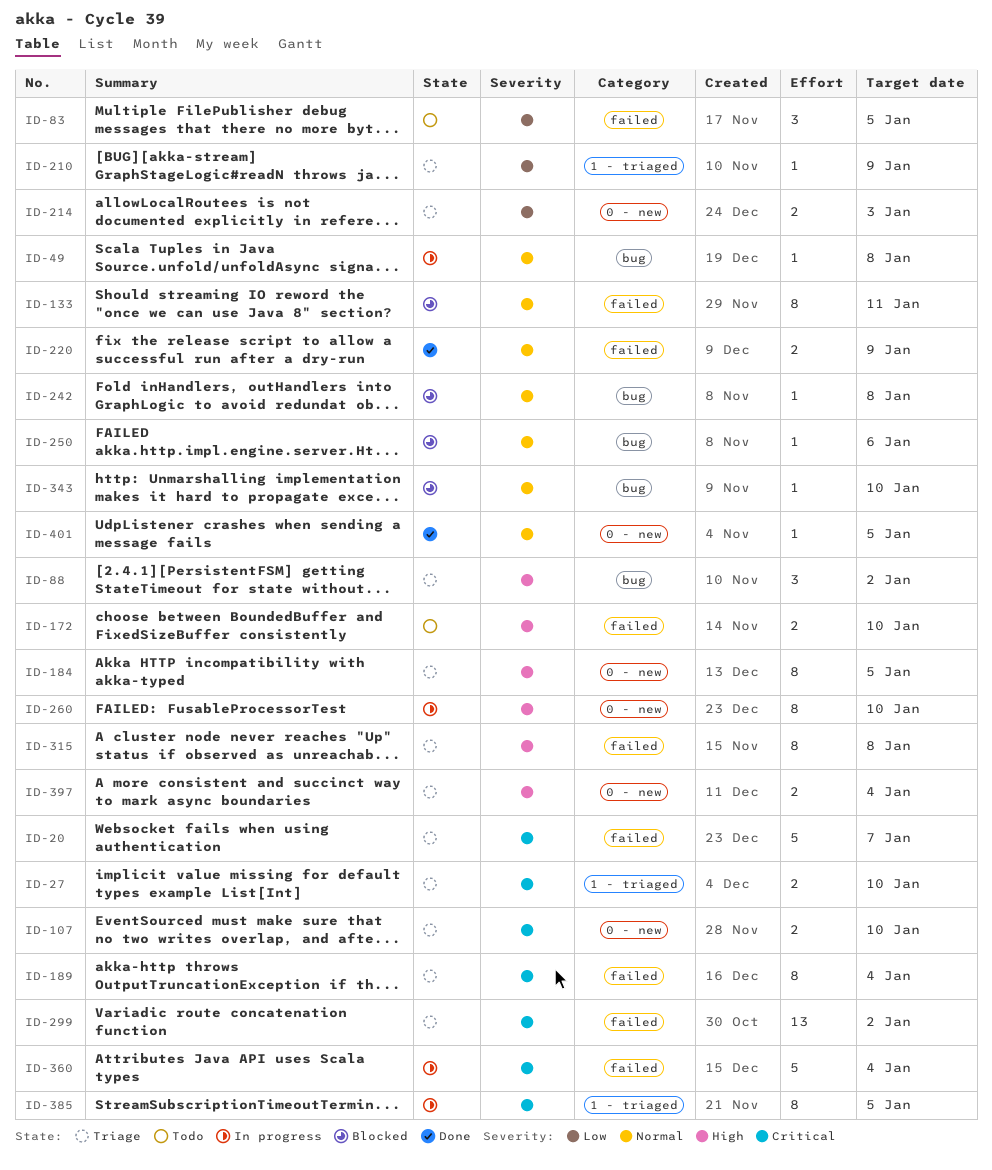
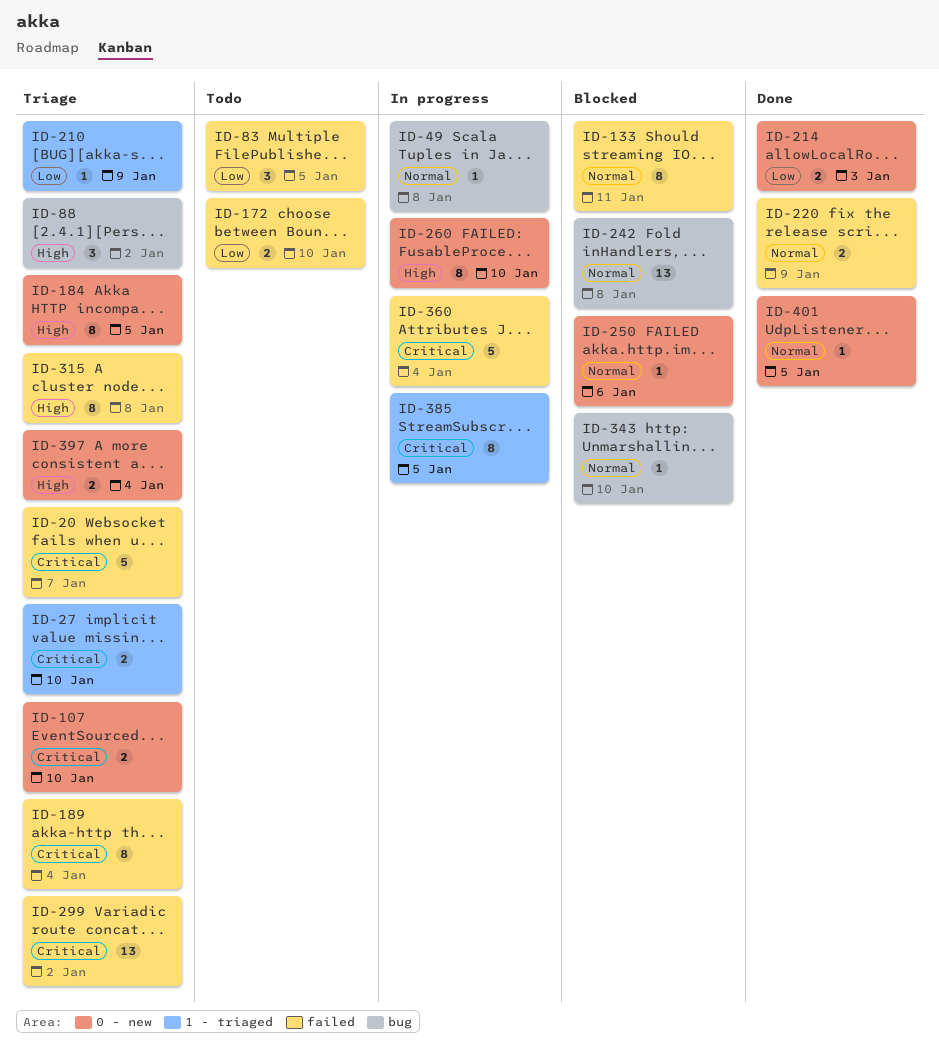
ID-172, priority: High -> Low
ID-214, status: Triage -> Done
ID-242, estimate: 1 -> 13
ID-250, label: bug -> 0 - new

